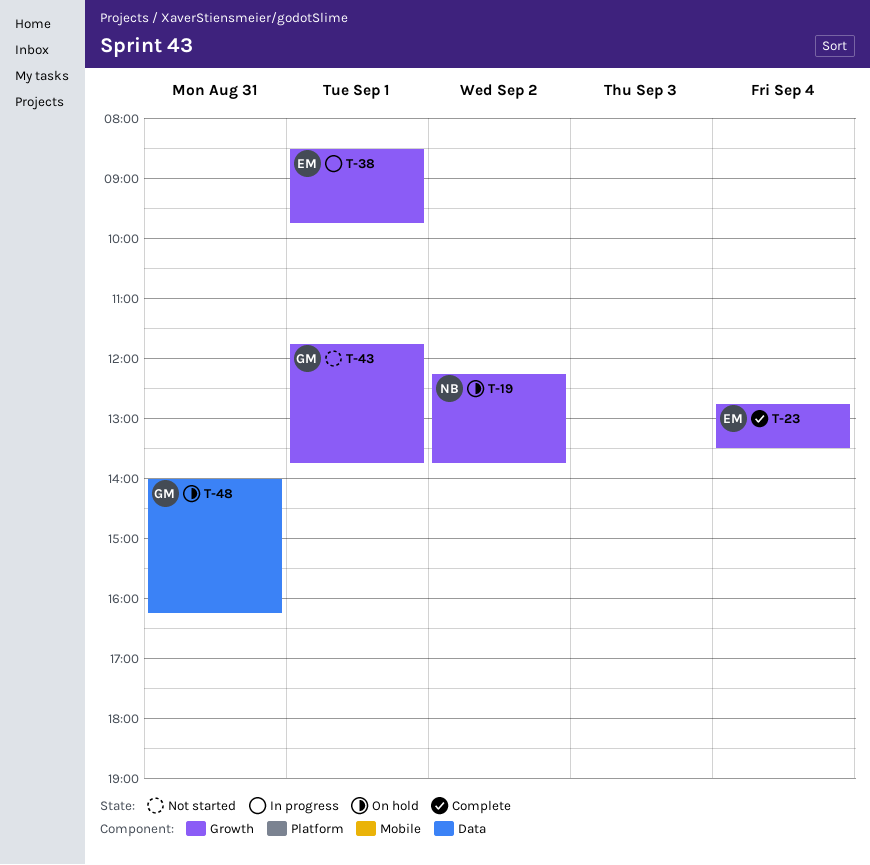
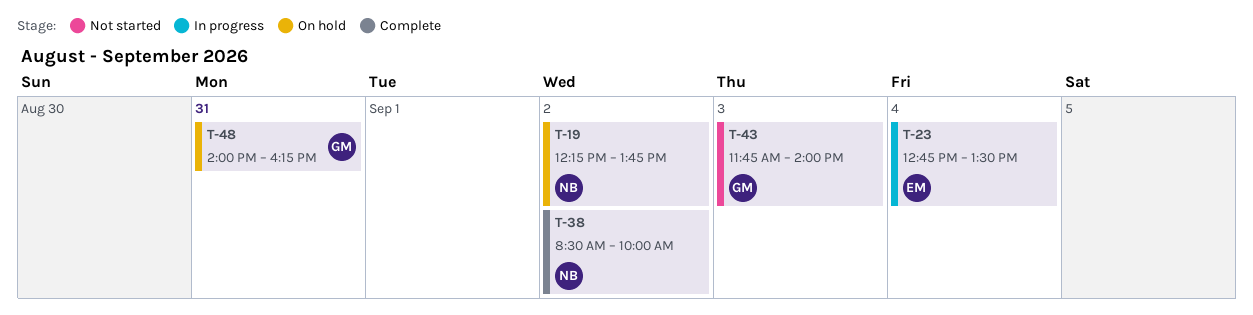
T-23, status: Complete -> In progress
T-38, status: In progress -> Complete
T-38, owner: EM -> NB
T-38, day: Sep 1 -> Sep 2
T-38, ends: 09:45 -> 10:00
T-43, day: Sep 1 -> Sep 3
T-43, ends: 13:45 -> 14:00

